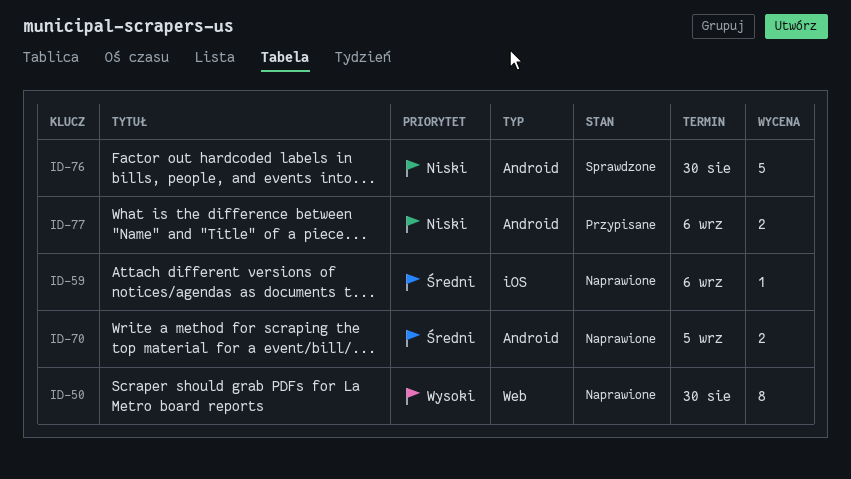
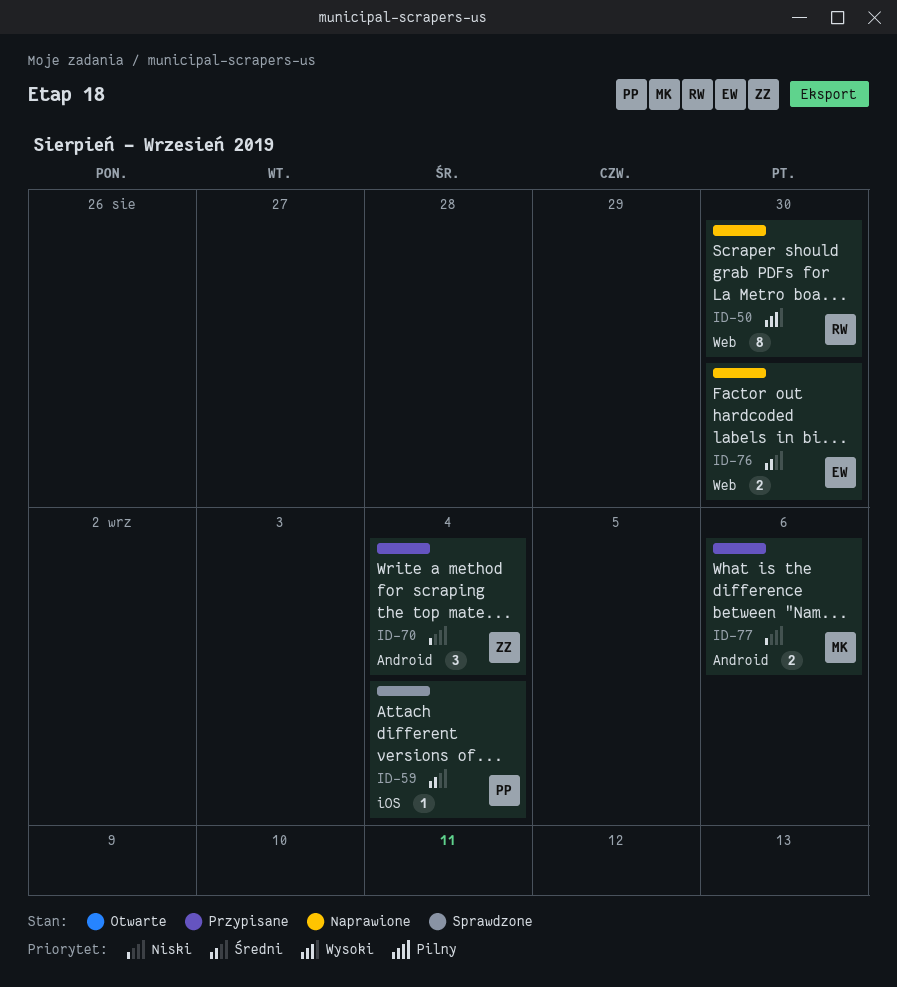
ID-59, status: Naprawione -> Sprawdzone
ID-59, due: Sep 6 -> Sep 4
ID-70, status: Naprawione -> Przypisane
ID-70, priority: Średni -> Niski
ID-70, estimate: 2 -> 3
ID-70, due: Sep 5 -> Sep 4
ID-76, status: Sprawdzone -> Naprawione
ID-76, priority: Niski -> Średni
ID-76, label: Android -> Web
ID-76, estimate: 5 -> 2

